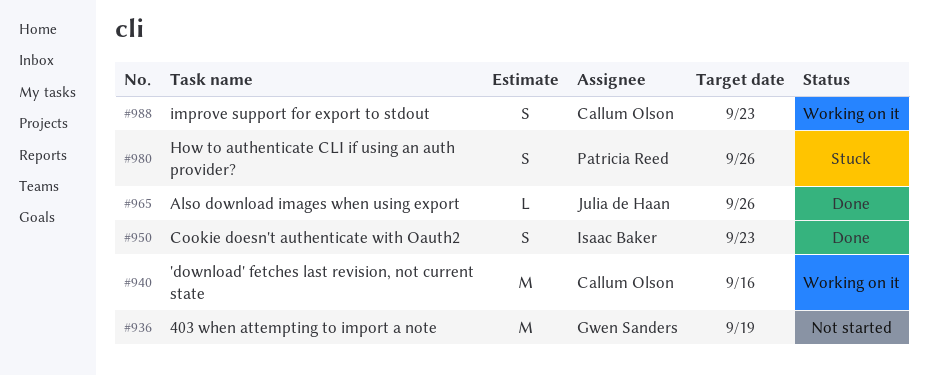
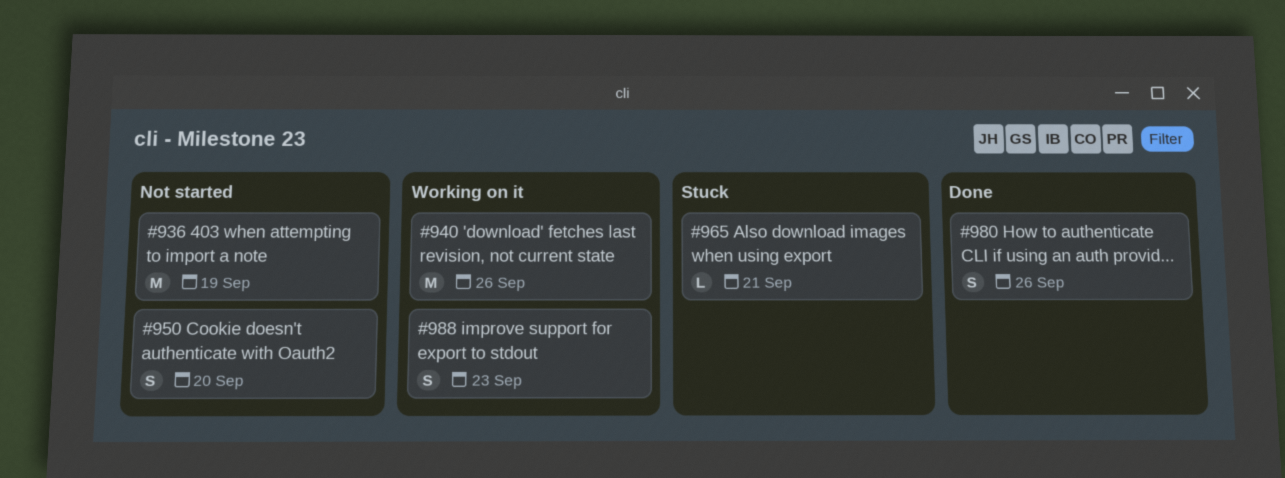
#940, due: Sep 16 -> Sep 26
#950, status: Done -> Not started
#950, due: Sep 23 -> Sep 20
#965, status: Done -> Stuck
#965, due: Sep 26 -> Sep 21
#980, status: Stuck -> Done

